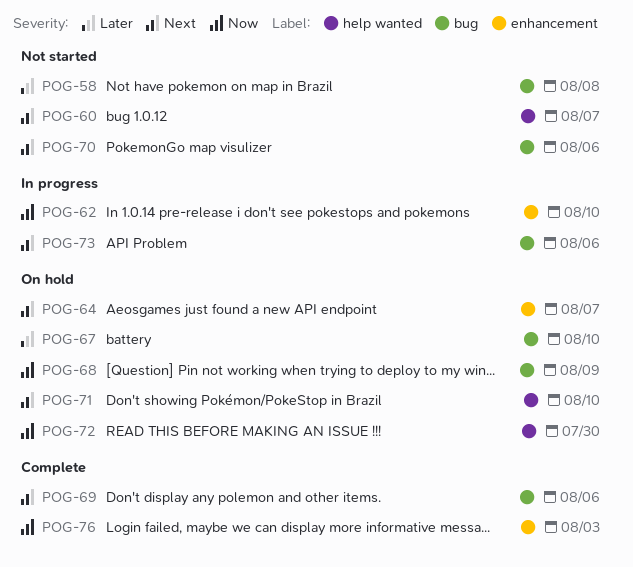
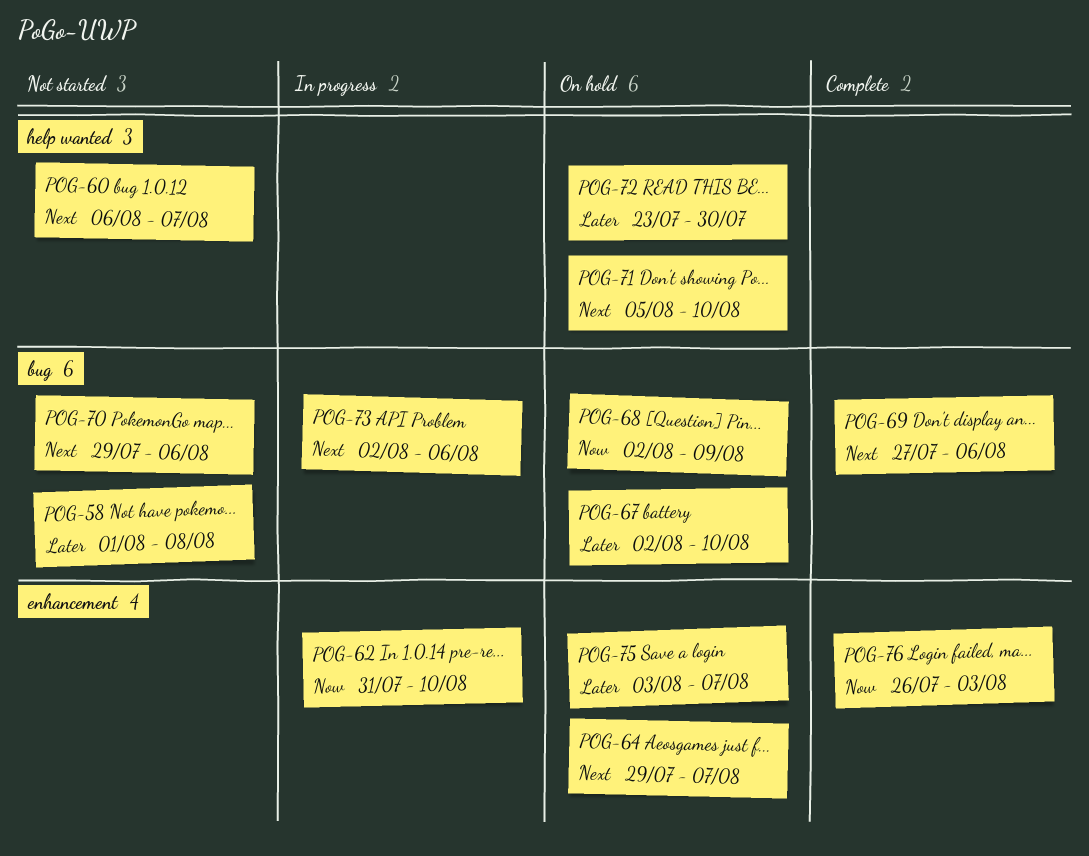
POG-72, priority: Now -> Later
POG-75: none -> present

